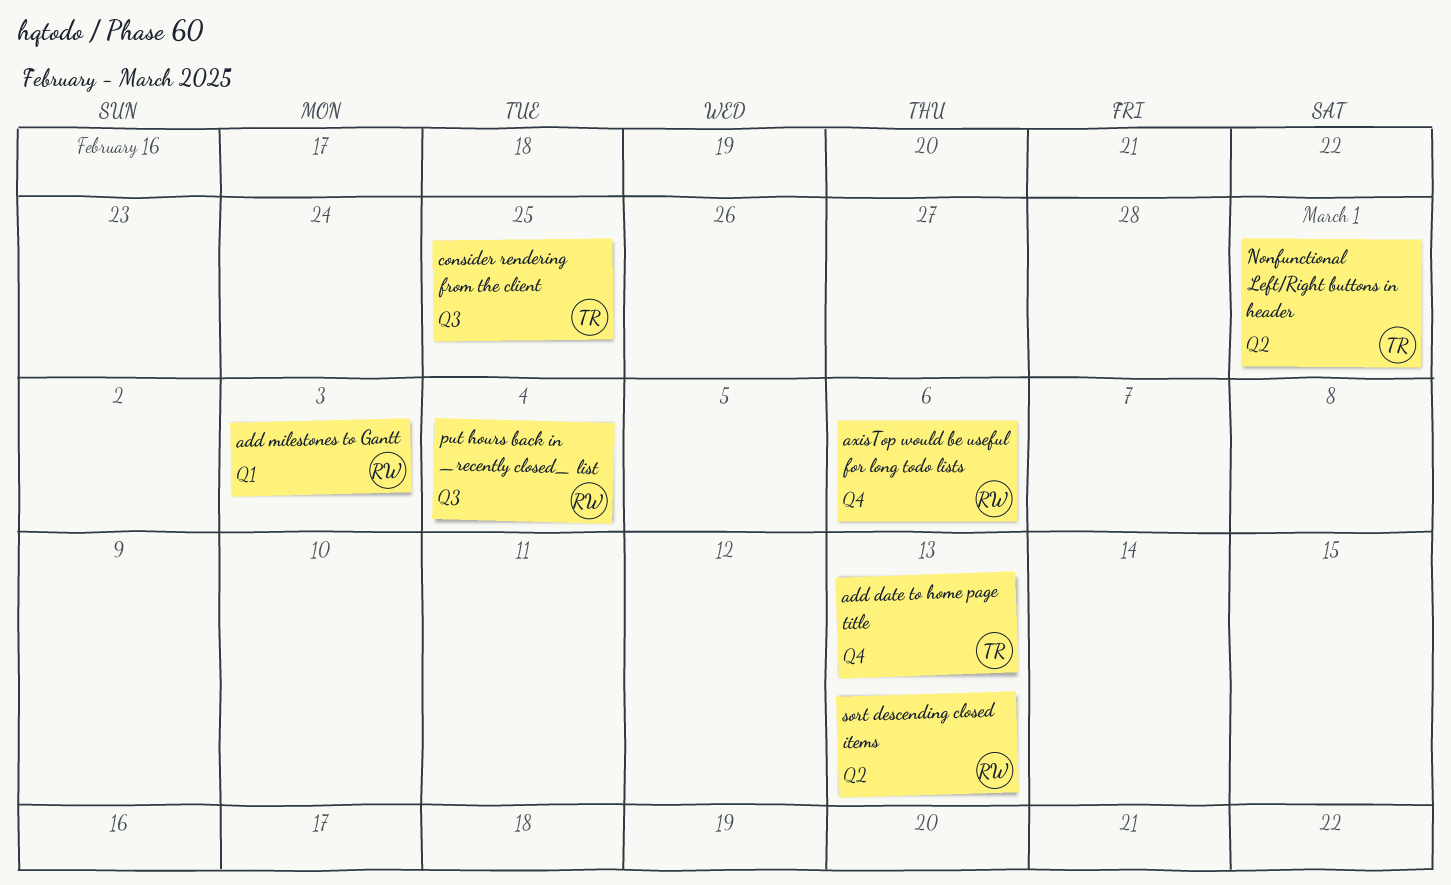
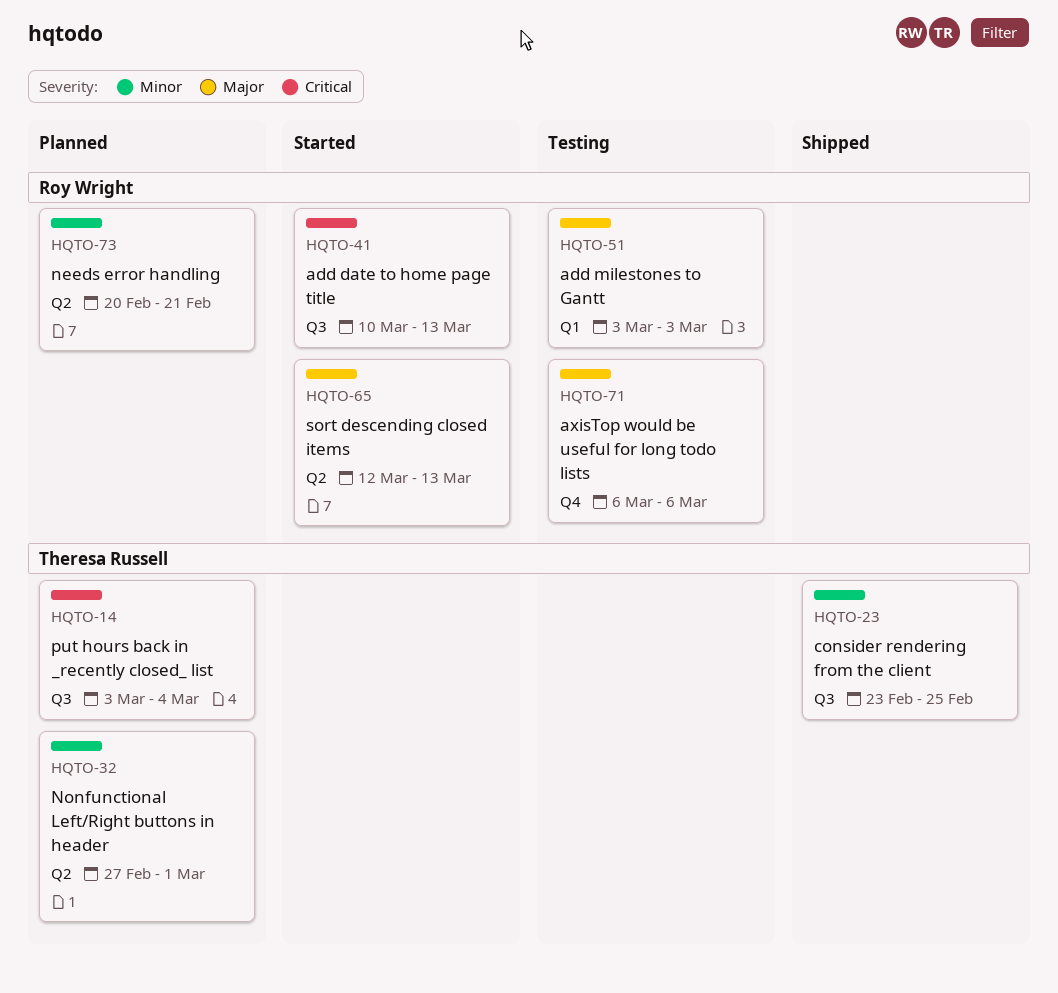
add date to home page title, owner: Theresa Russell -> Roy Wright
add date to home page title, label: Q4 -> Q3
needs error handling: none -> present
put hours back in _recently closed_ list, owner: Roy Wright -> Theresa Russell

